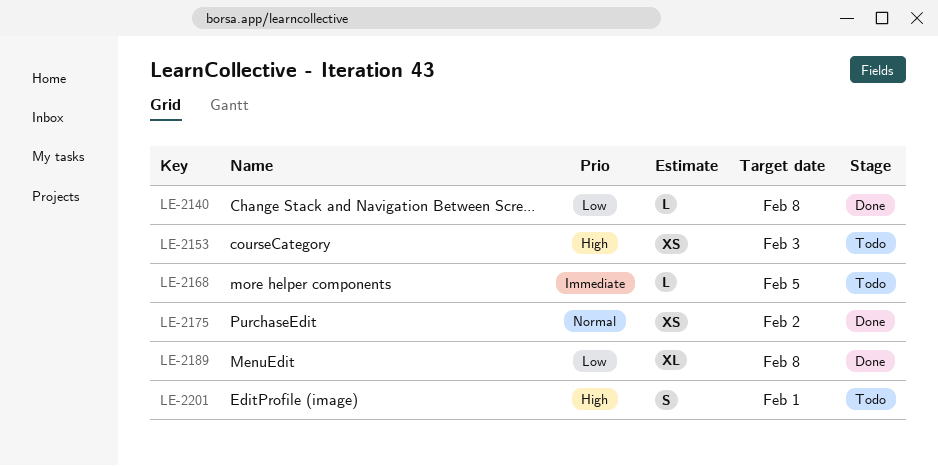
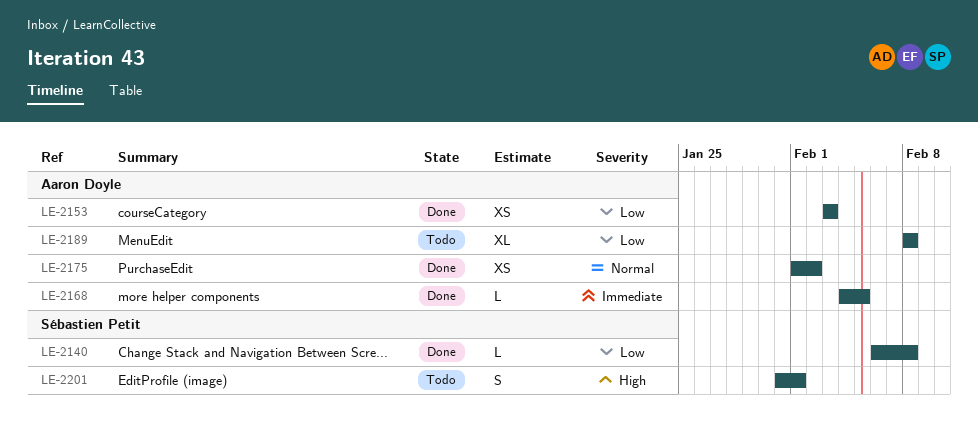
LE-2153, status: Todo -> Done
LE-2153, priority: High -> Low
LE-2168, status: Todo -> Done
LE-2189, status: Done -> Todo

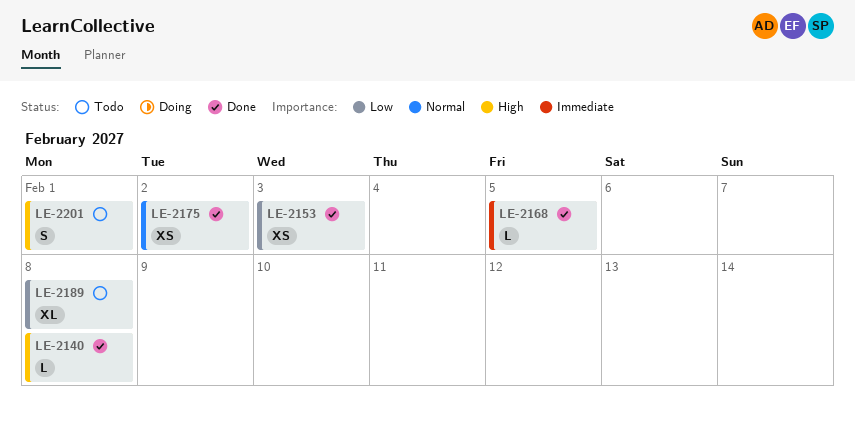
LE-2140, priority: Low -> High

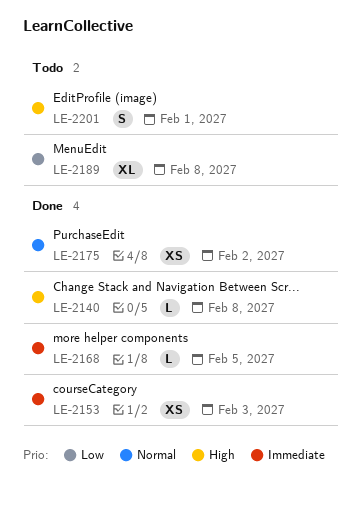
LE-2153, priority: Low -> Immediate

